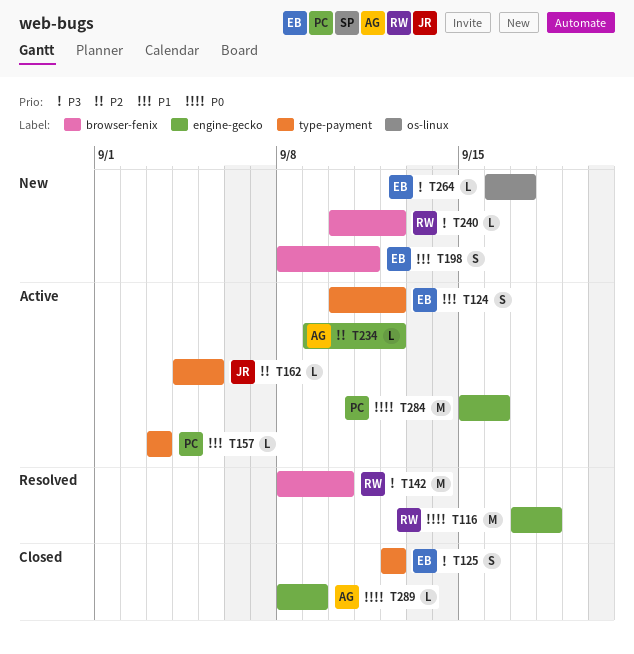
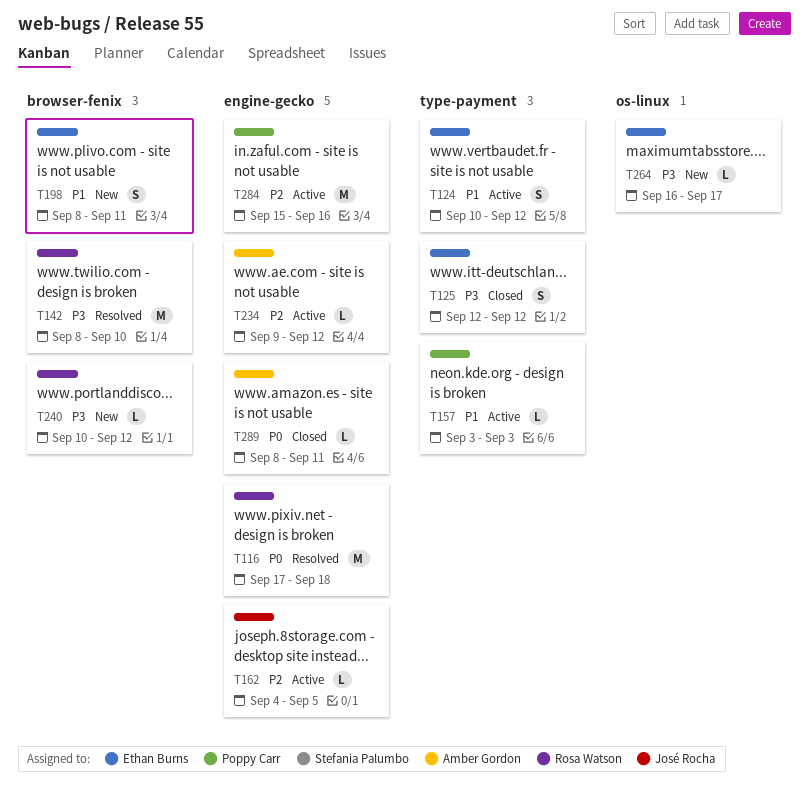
T162, label: type-payment -> engine-gecko
T284, priority: P0 -> P2
T289, due: Sep 9 -> Sep 11

